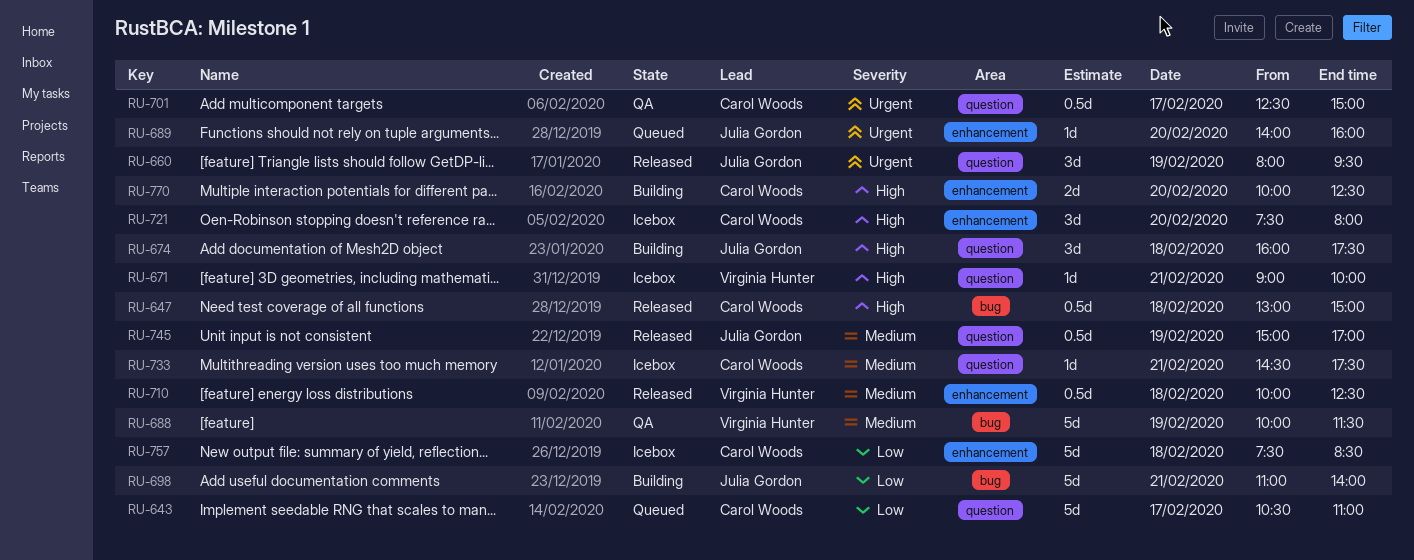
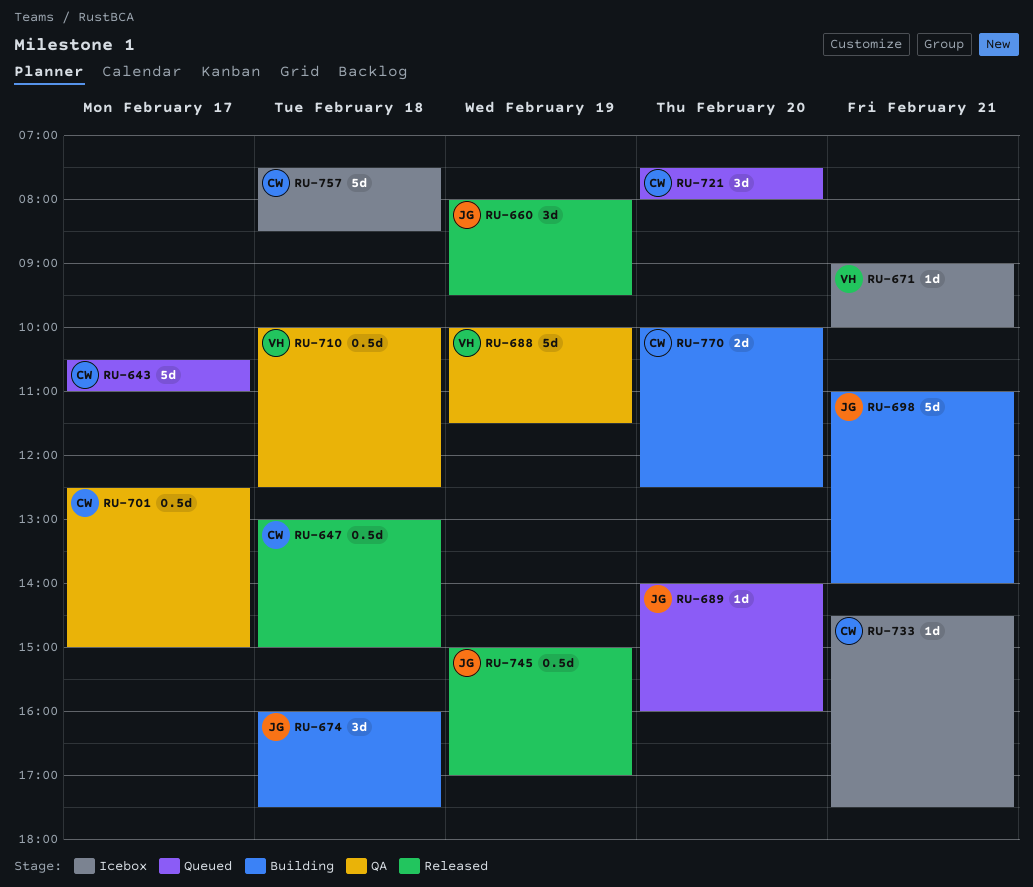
RU-710, status: Released -> QA
RU-721, status: Icebox -> Queued

